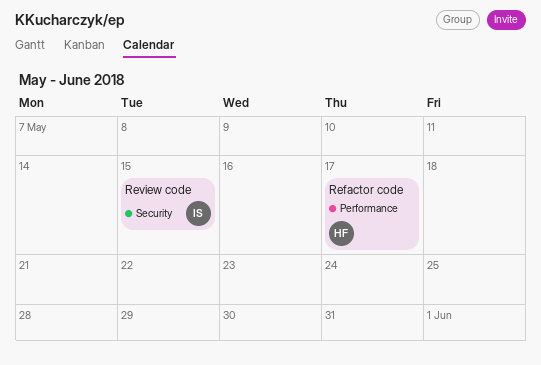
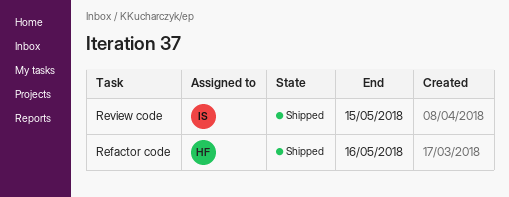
Refactor code, due: May 17 -> May 16

